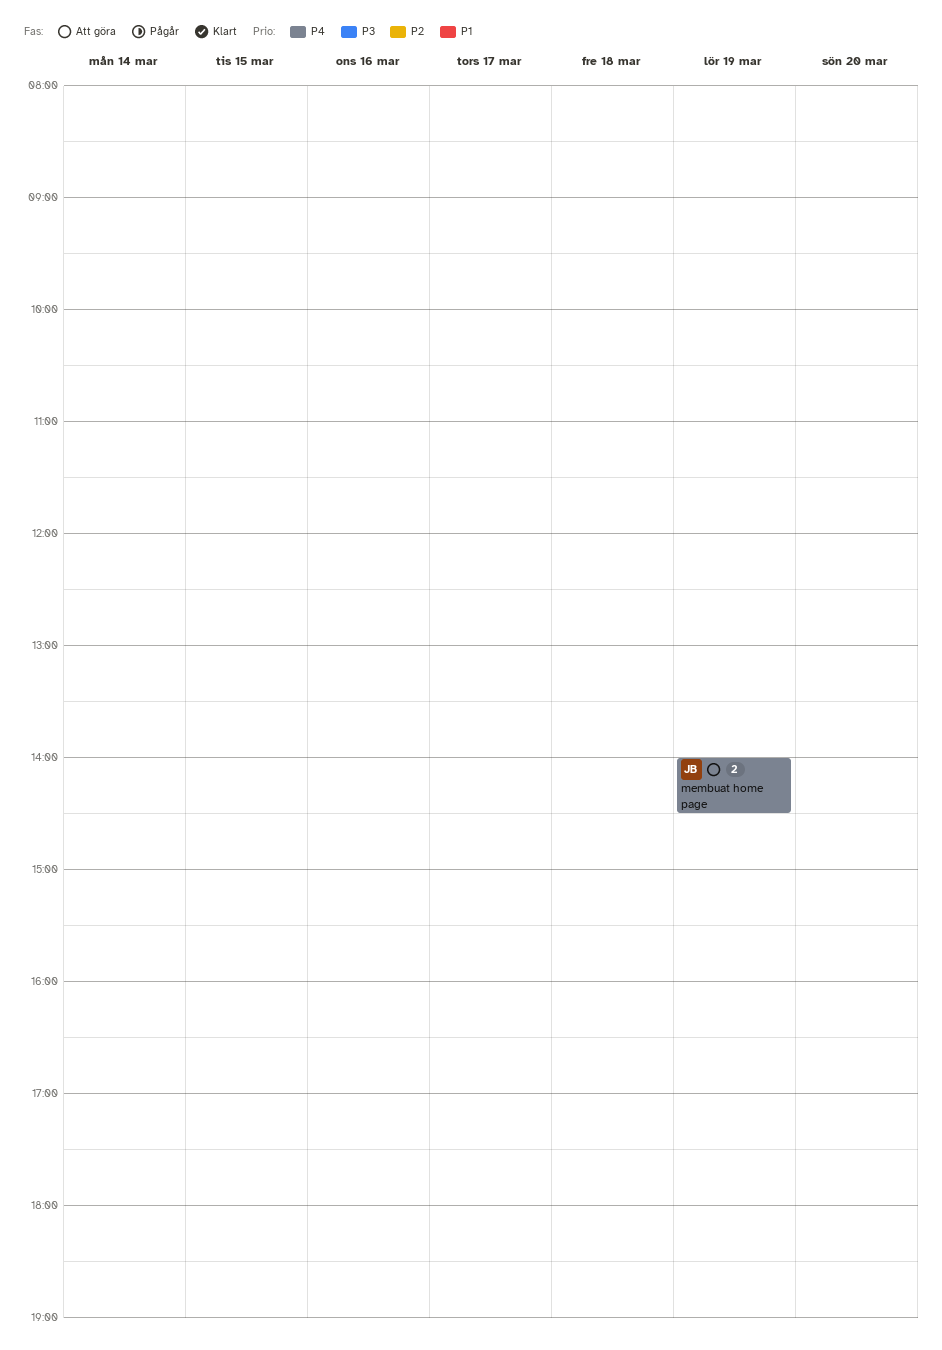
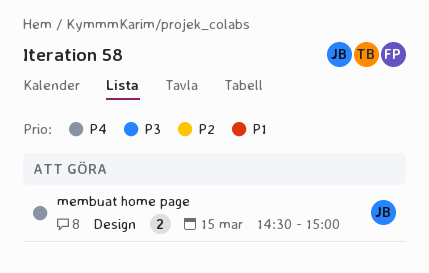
membuat home page, day: Mar 19 -> Mar 15
membuat home page, begins: 14:00 -> 14:30
membuat home page, ends: 14:30 -> 15:00

